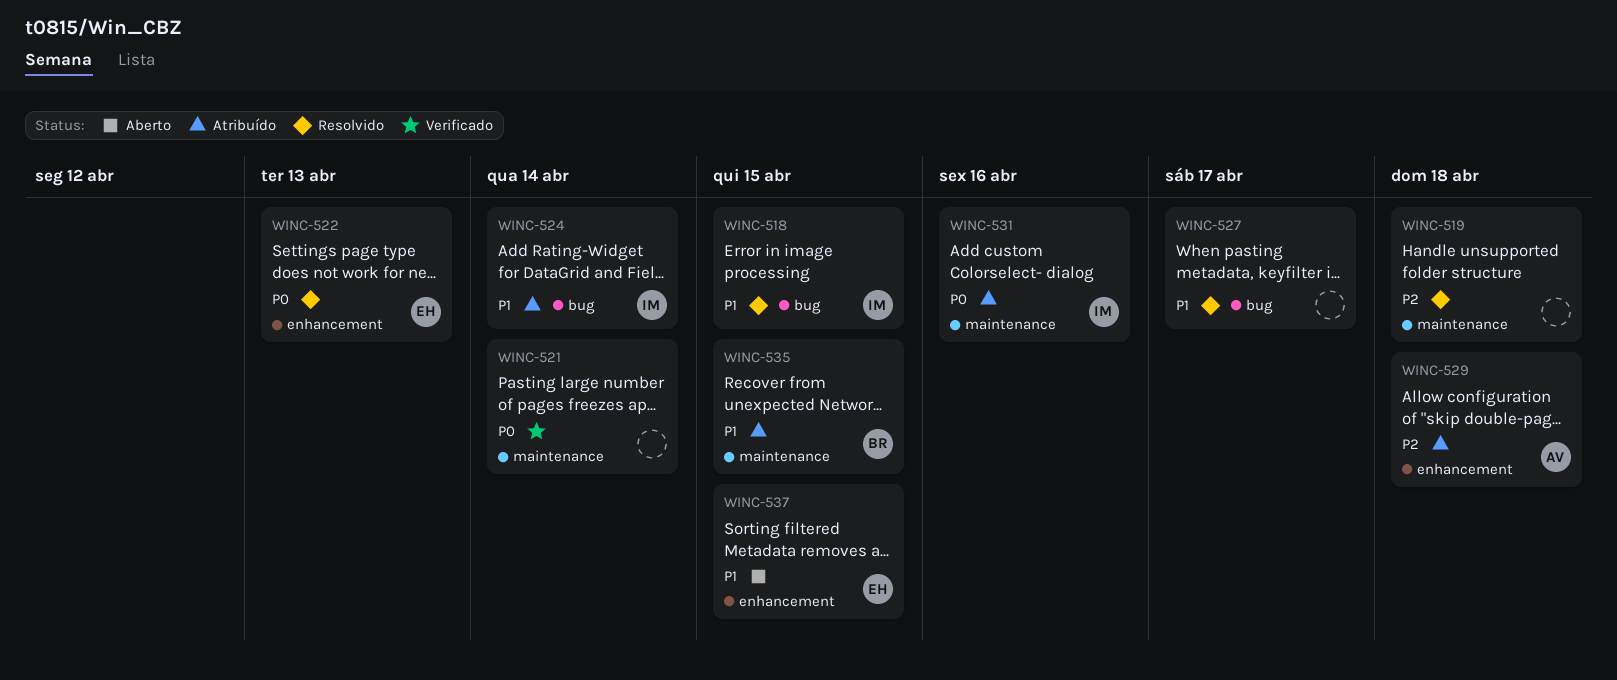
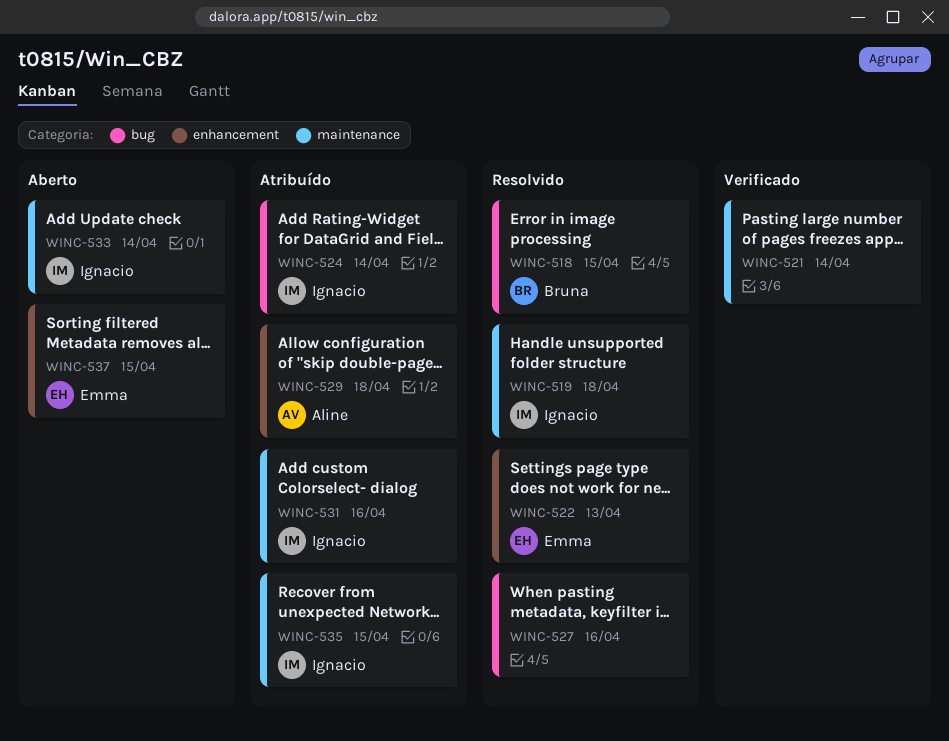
WINC-518, owner: Ignacio -> Bruna
WINC-519, owner: none -> Ignacio
WINC-527, due: Apr 17 -> Apr 16
WINC-533: none -> present
WINC-535, owner: Bruna -> Ignacio

